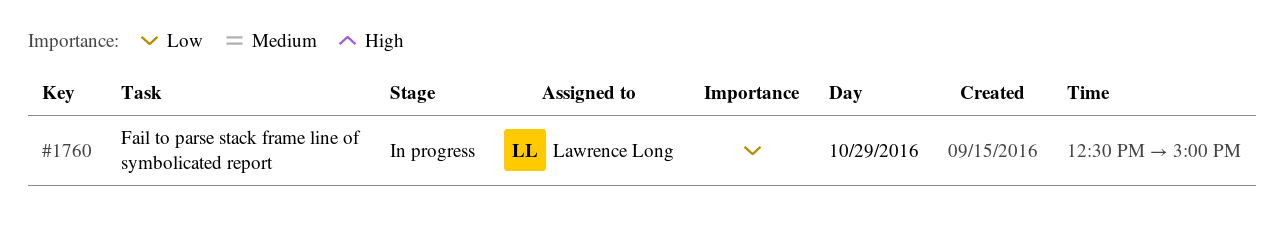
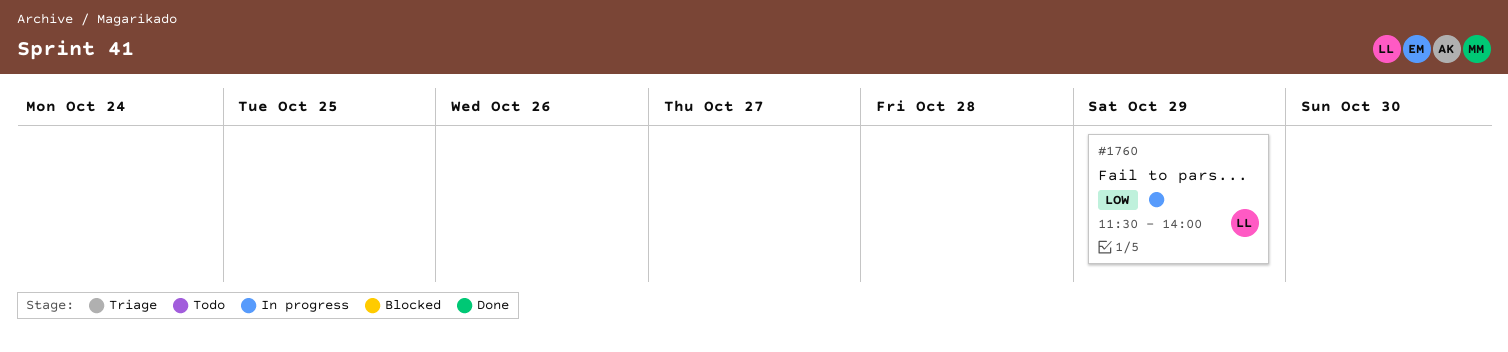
#1760, begins: 12:30 -> 11:30
#1760, ends: 15:00 -> 14:00

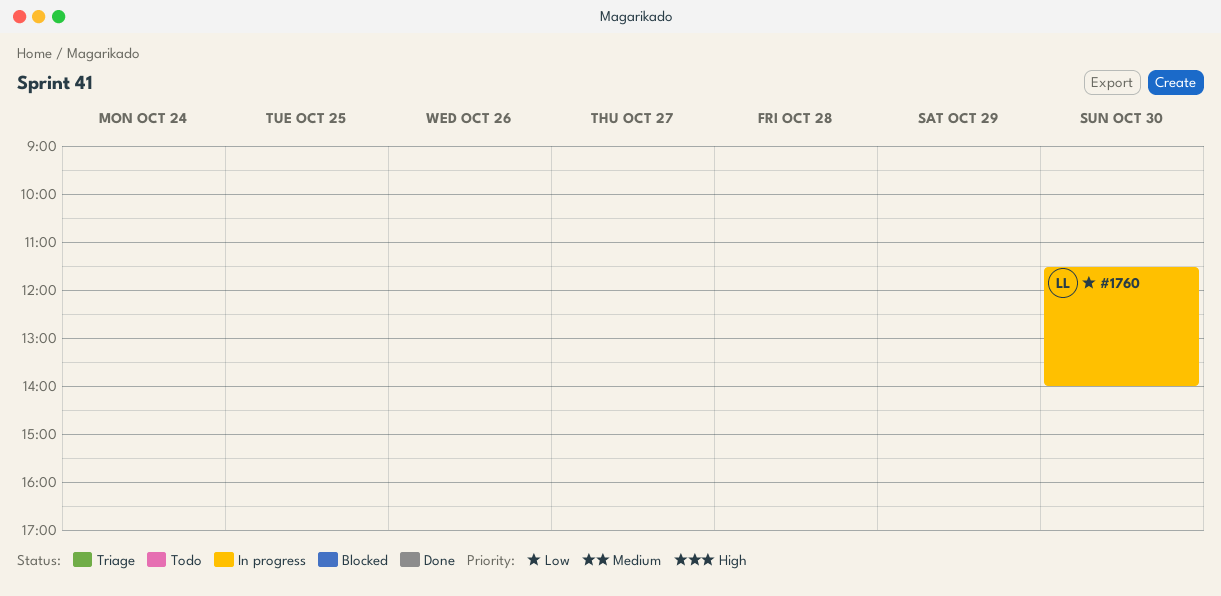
#1760, day: Oct 29 -> Oct 30

